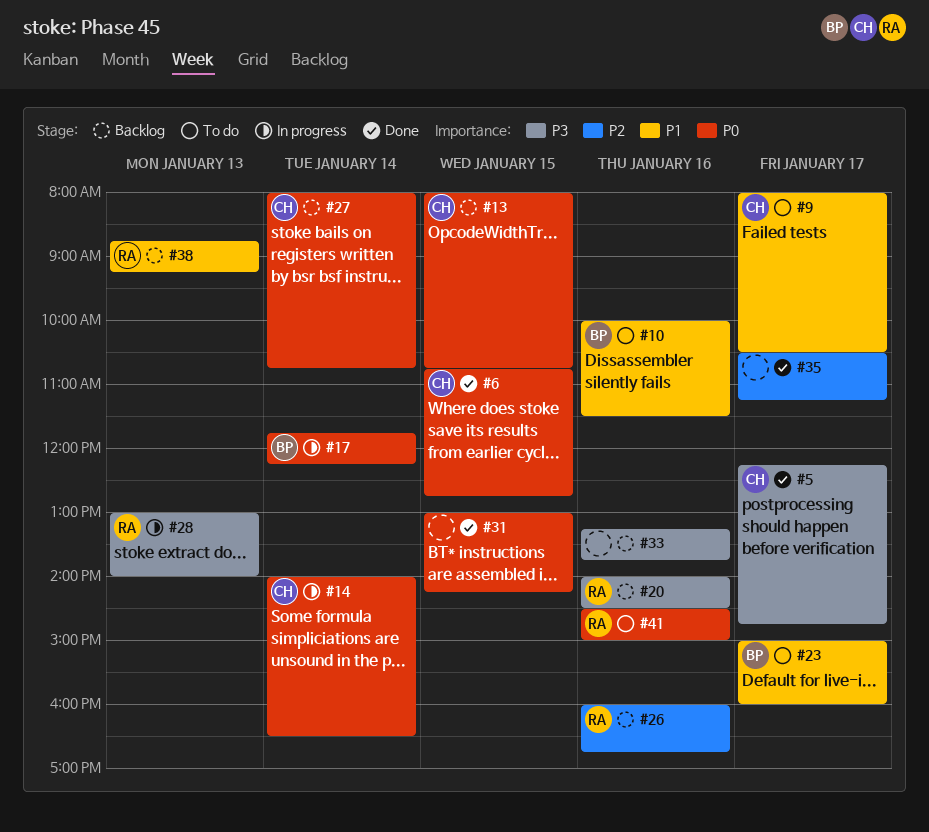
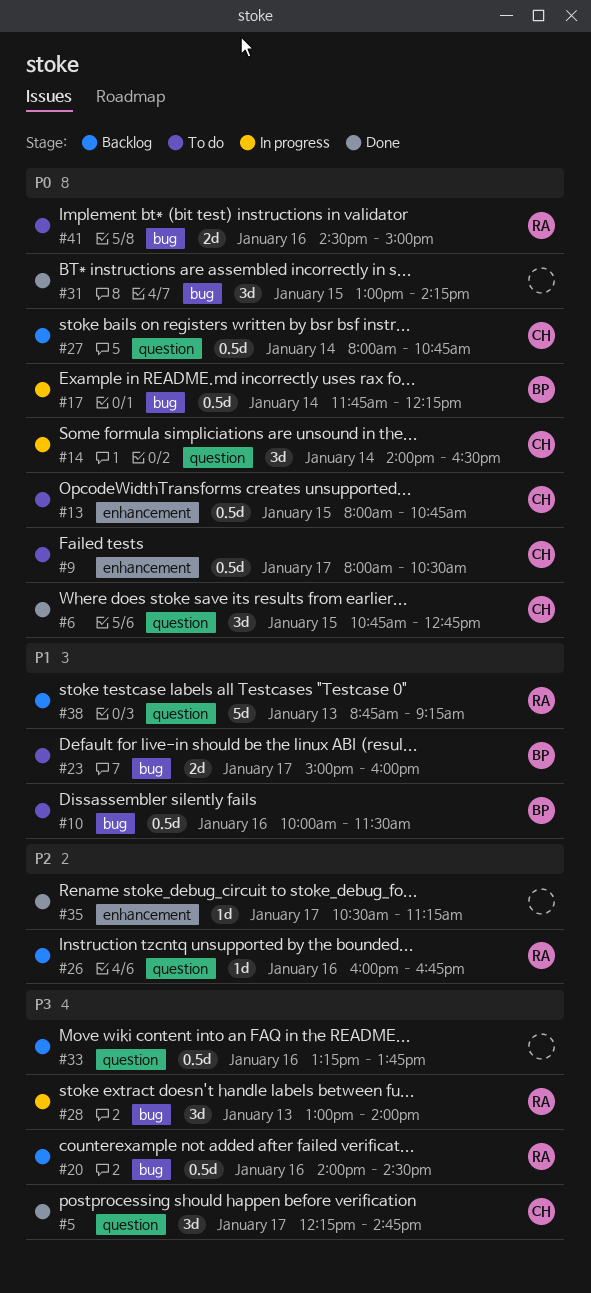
#9, priority: P1 -> P0
#13, status: Backlog -> To do

